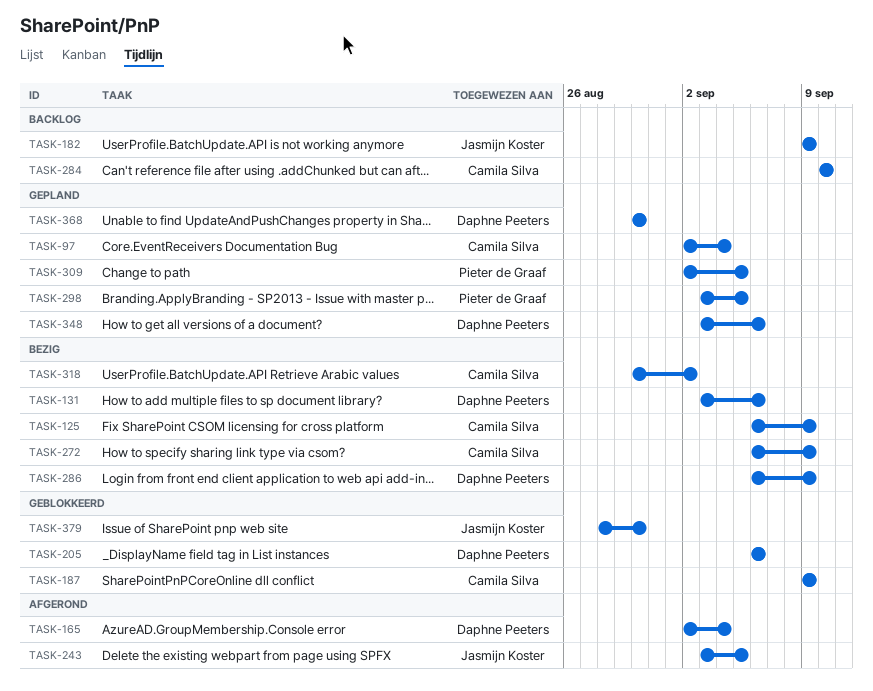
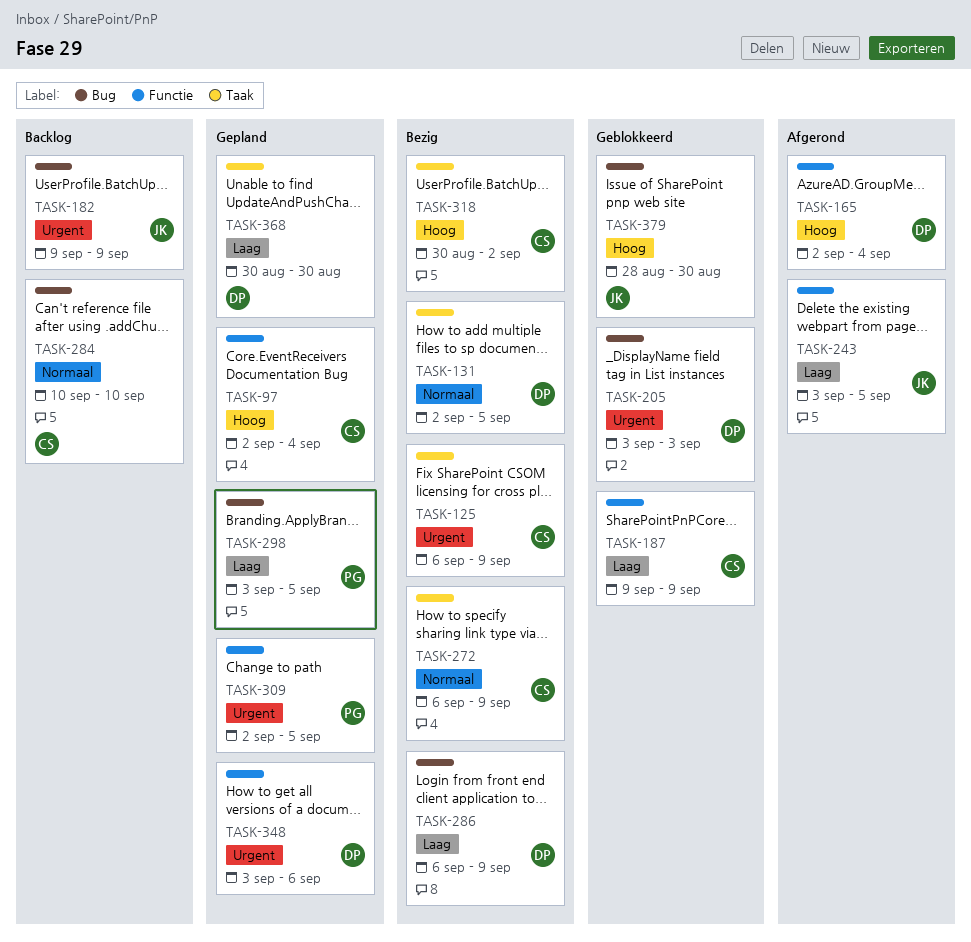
TASK-131, start: Sep 3 -> Sep 2
TASK-131, due: Sep 6 -> Sep 5
TASK-205, start: Sep 6 -> Sep 3
TASK-205, due: Sep 6 -> Sep 3

